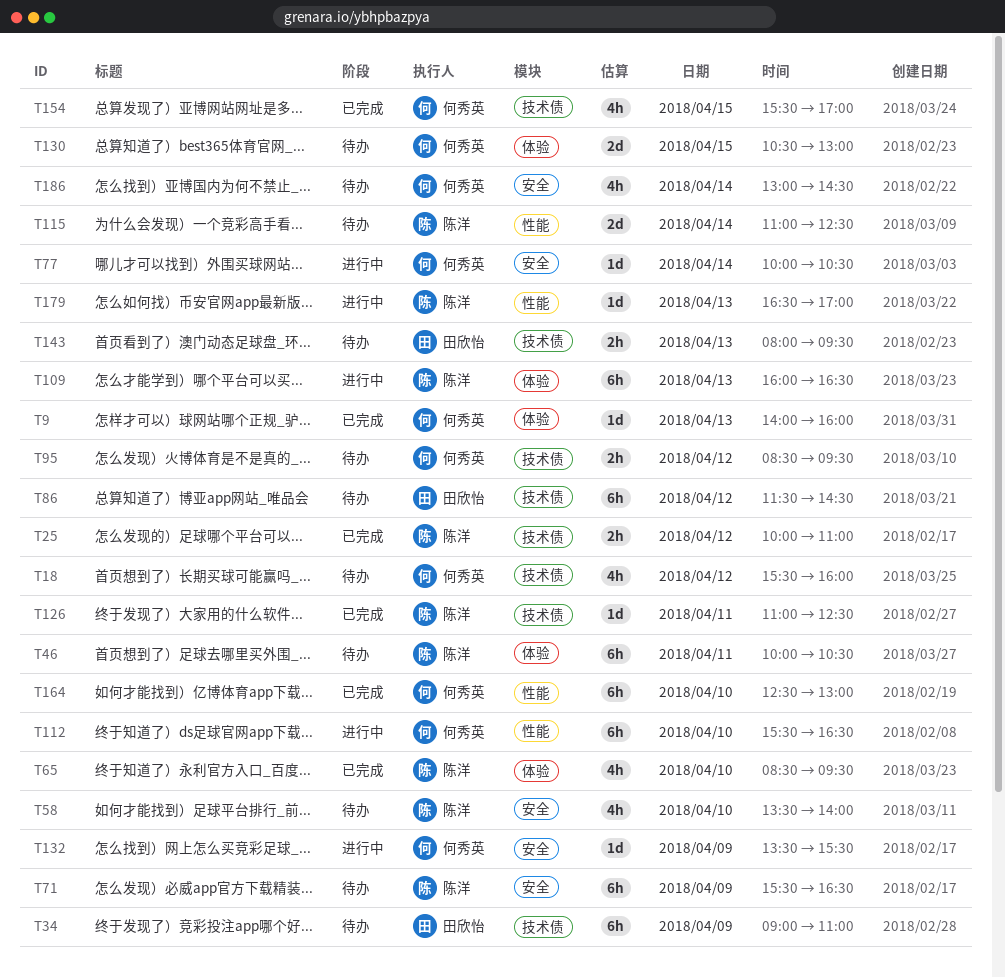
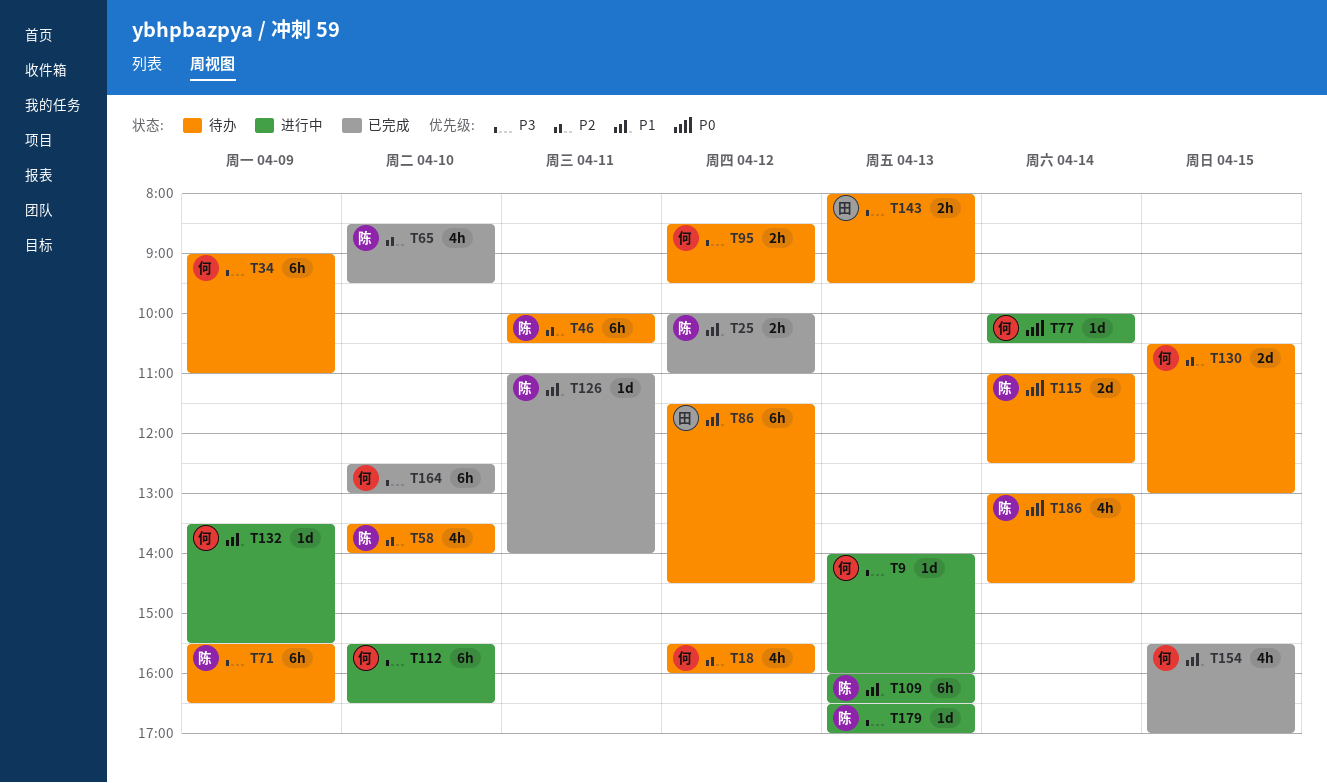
T9, status: 已完成 -> 进行中
T34, owner: 田欣怡 -> 何秀英
T126, ends: 12:30 -> 14:00
T186, owner: 何秀英 -> 陈洋

